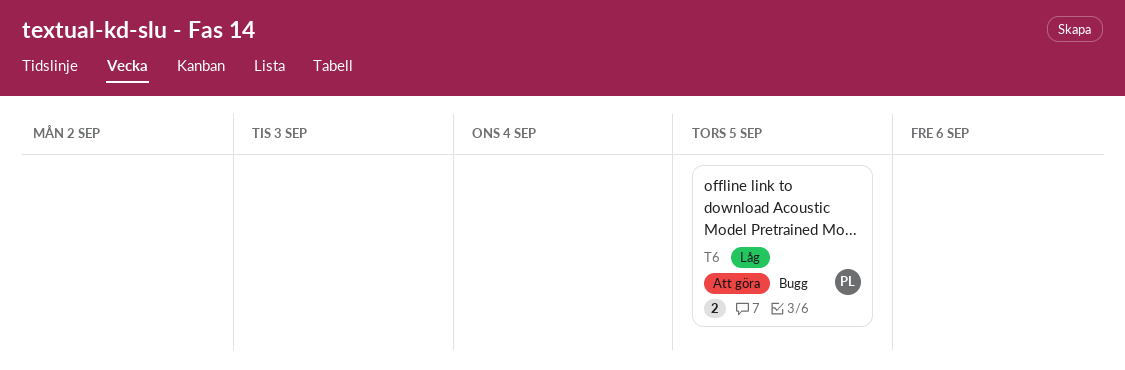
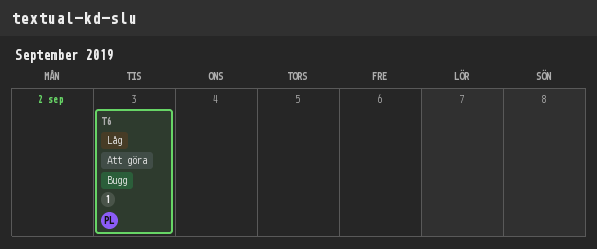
T6, estimate: 2 -> 1
T6, due: Sep 5 -> Sep 3

